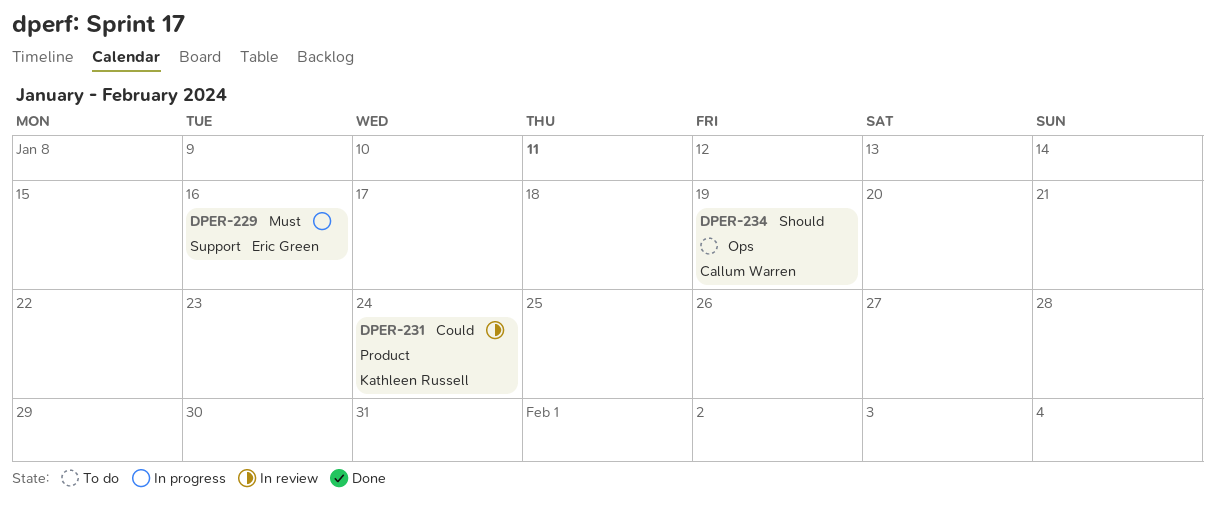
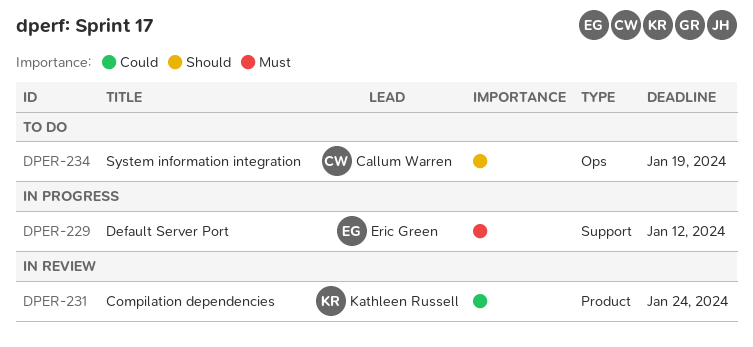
DPER-229, due: Jan 16 -> Jan 12

